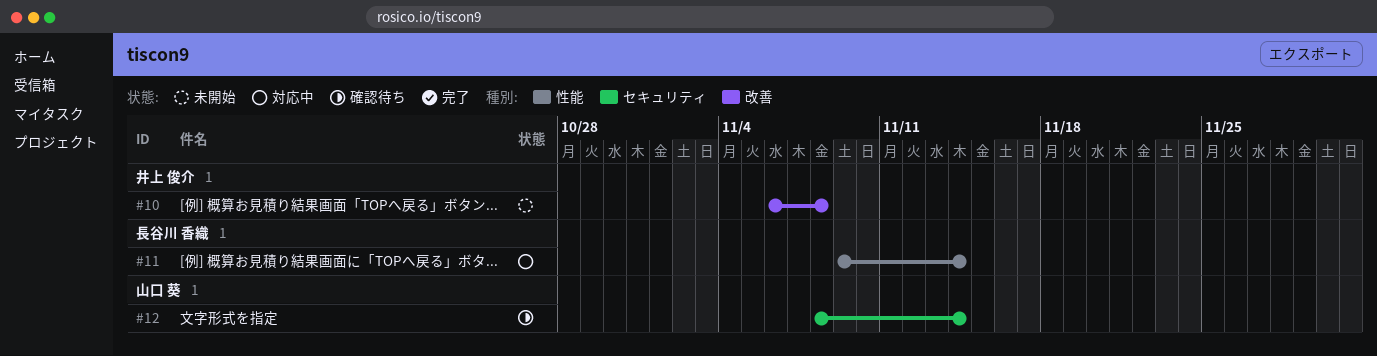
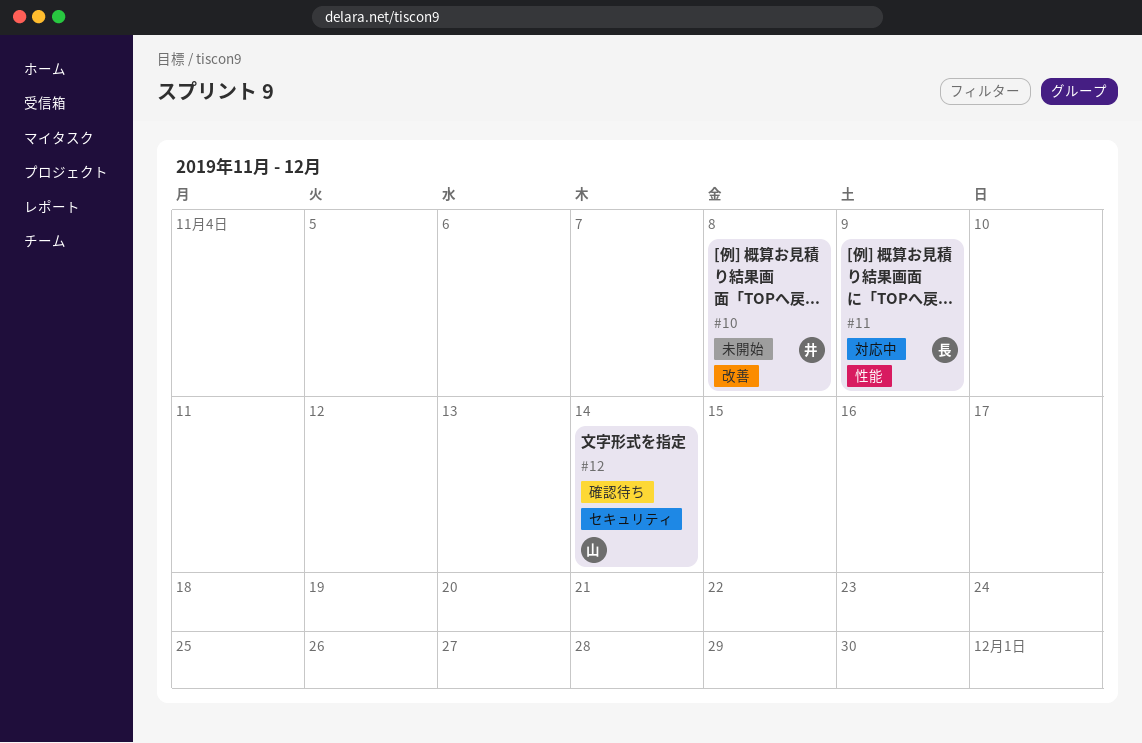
#11, due: Nov 14 -> Nov 9

